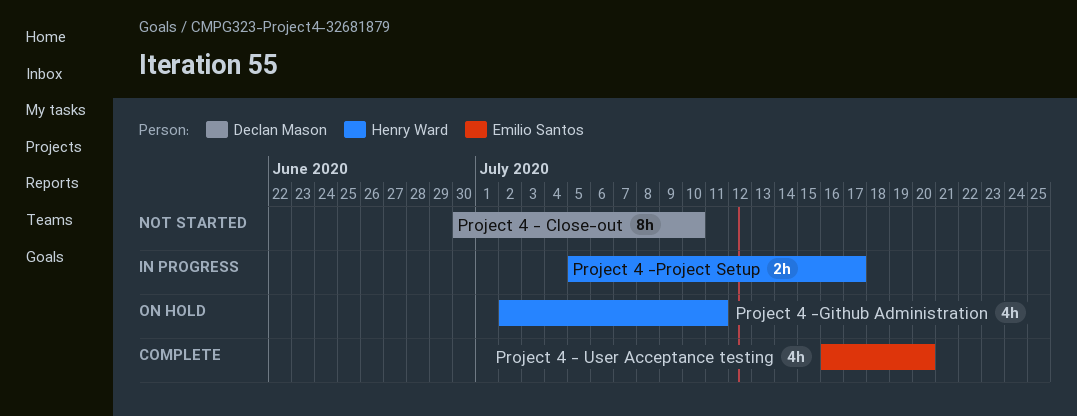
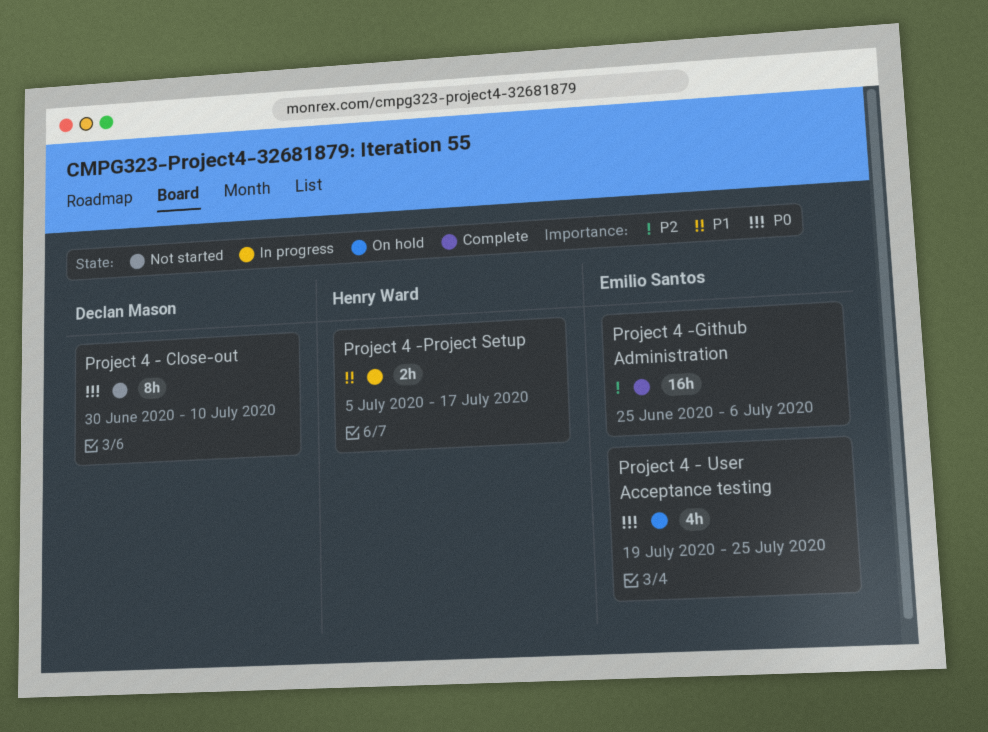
Project 4 - User Acceptance testing, status: Complete -> On hold
Project 4 - User Acceptance testing, start: Jul 16 -> Jul 19
Project 4 - User Acceptance testing, due: Jul 20 -> Jul 25
Project 4 -Github Administration, status: On hold -> Complete
Project 4 -Github Administration, owner: Henry Ward -> Emilio Santos
Project 4 -Github Administration, estimate: 4h -> 16h
Project 4 -Github Administration, start: Jul 2 -> Jun 25
Project 4 -Github Administration, due: Jul 11 -> Jul 6

